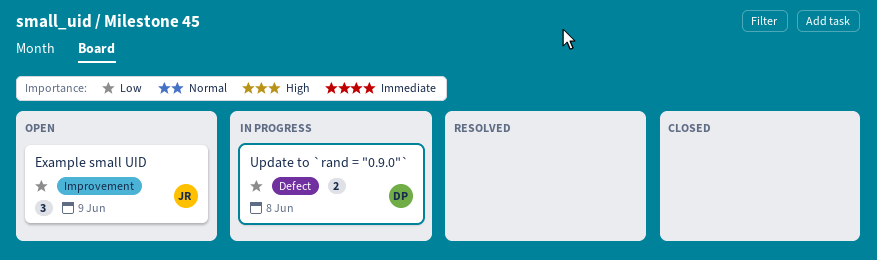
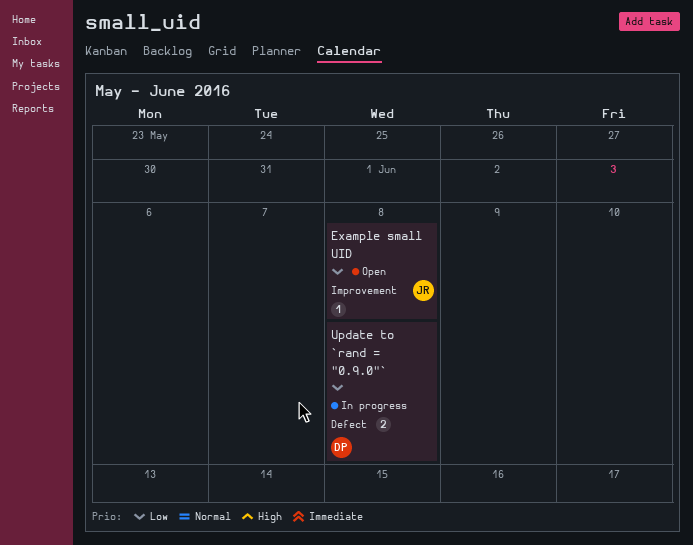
Example small UID, estimate: 3 -> 1
Example small UID, due: Jun 9 -> Jun 8

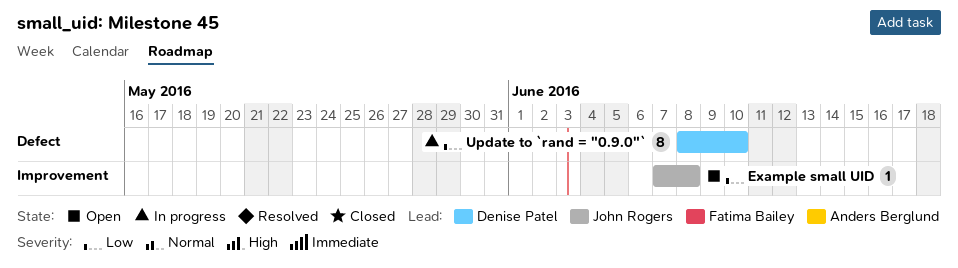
Update to `rand = "0.9.0"`, estimate: 2 -> 8
Update to `rand = "0.9.0"`, due: Jun 8 -> Jun 10

